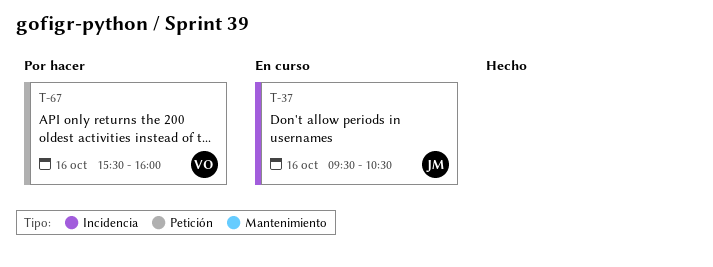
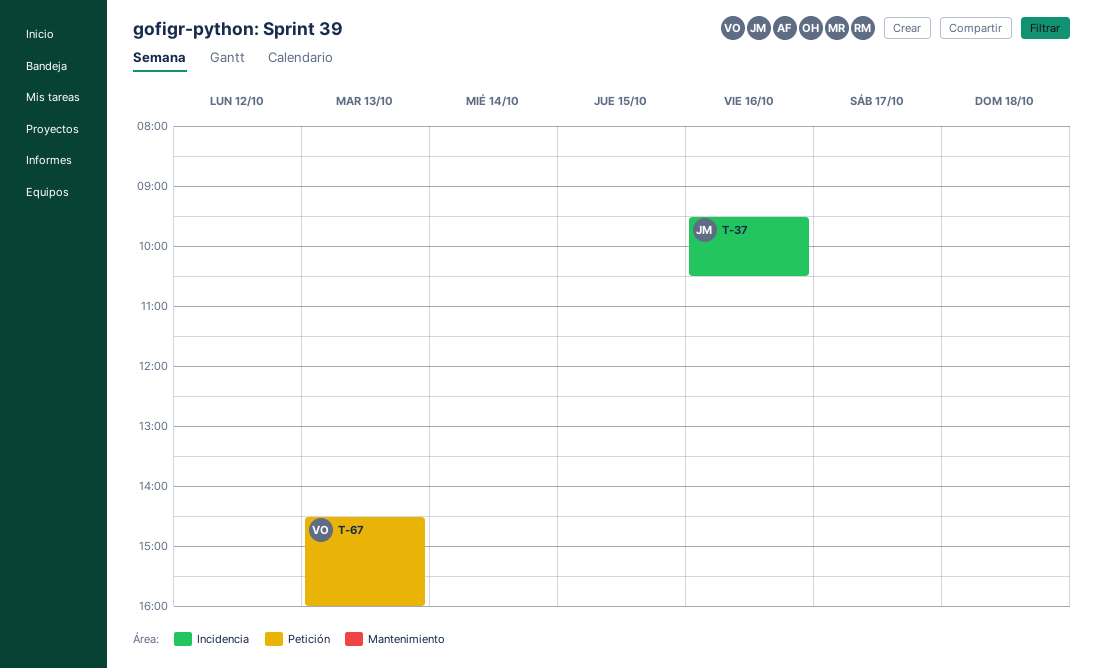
T-67, day: Oct 16 -> Oct 13
T-67, begins: 15:30 -> 14:30

